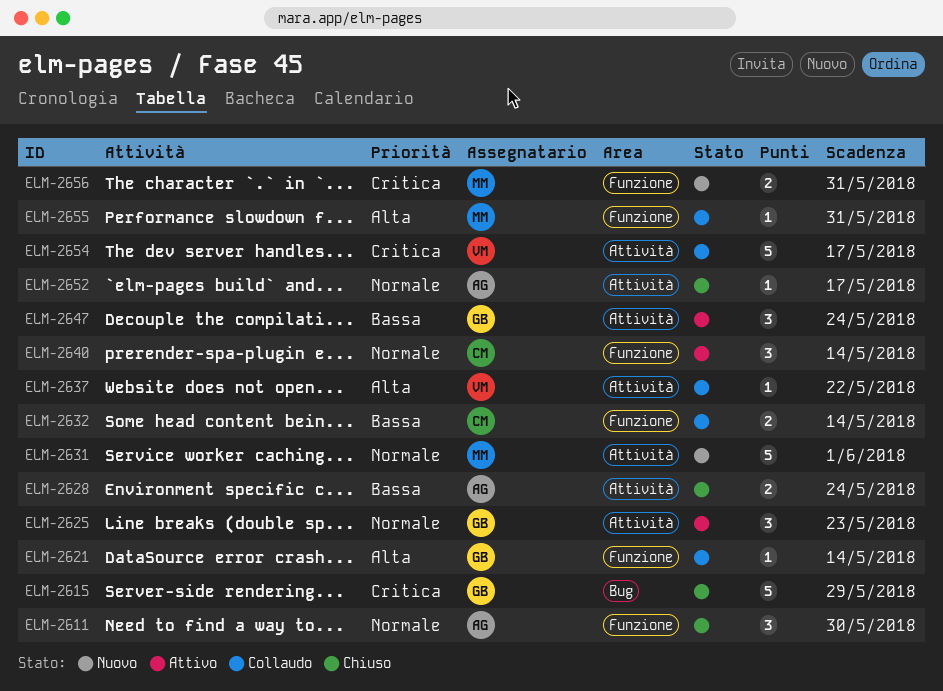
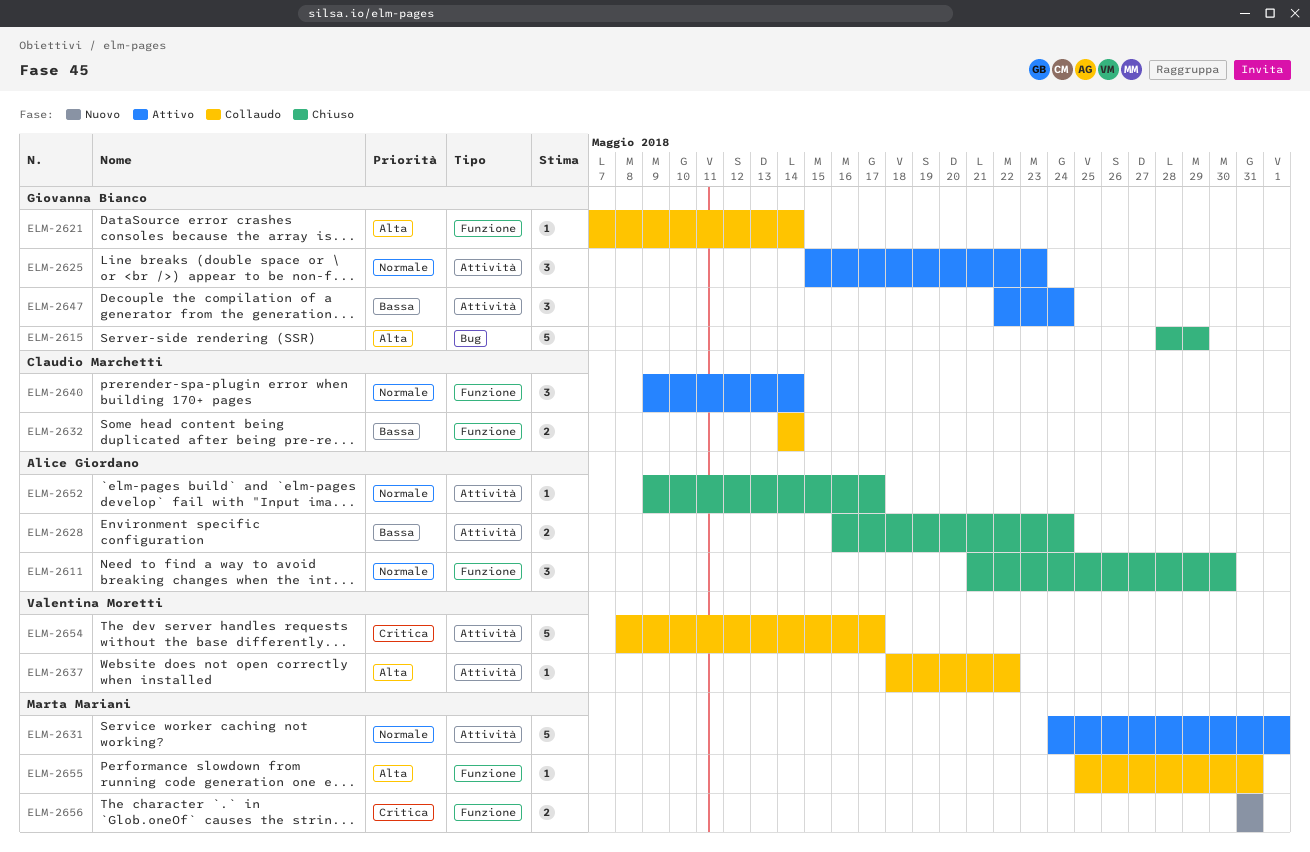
ELM-2615, priority: Critica -> Alta
ELM-2631, status: Nuovo -> Attivo

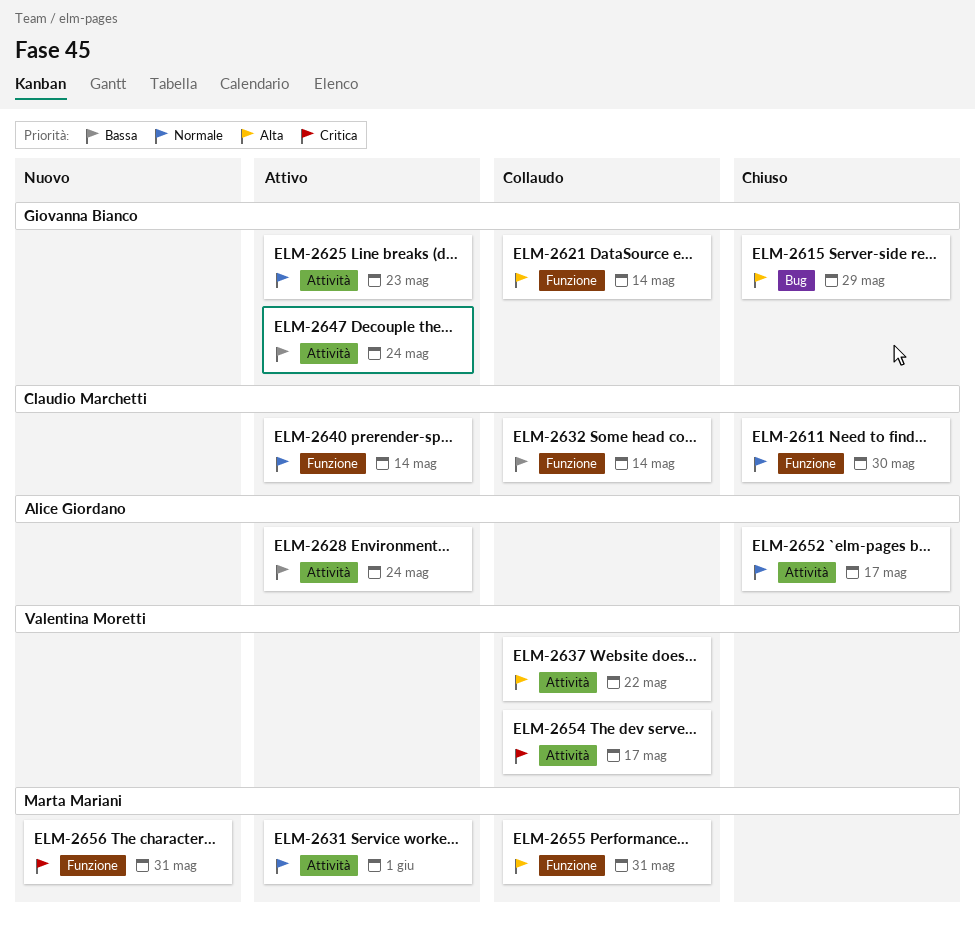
ELM-2611, owner: Alice Giordano -> Claudio Marchetti
ELM-2628, status: Chiuso -> Attivo

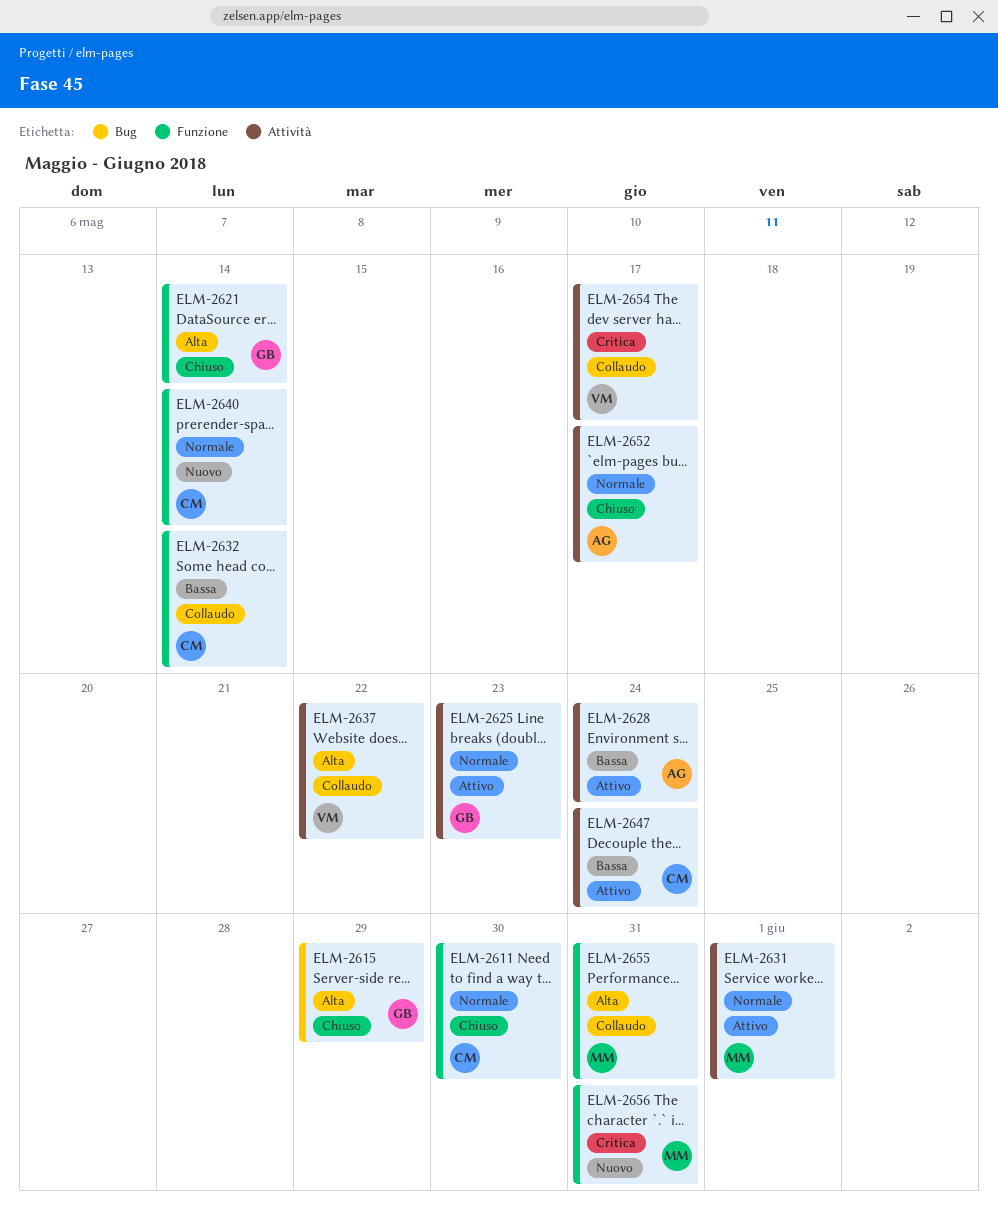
ELM-2621, status: Collaudo -> Chiuso
ELM-2640, status: Attivo -> Nuovo
ELM-2647, owner: Giovanna Bianco -> Claudio Marchetti

